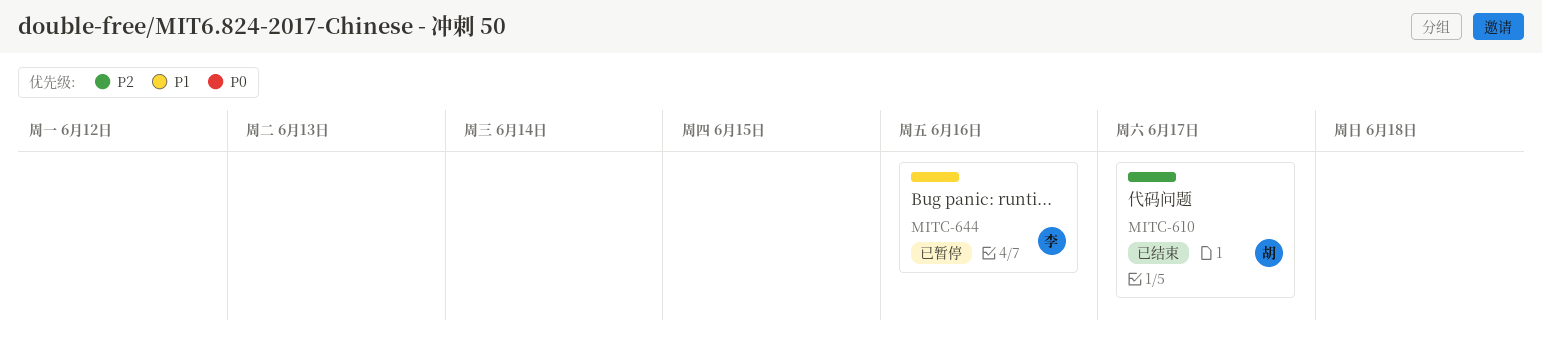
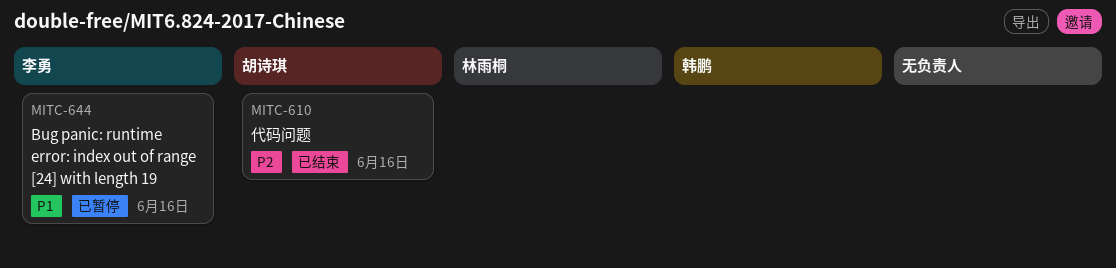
MITC-610, due: Jun 17 -> Jun 16

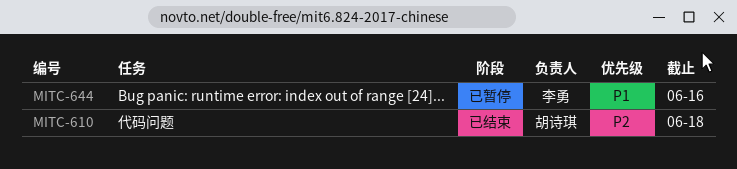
MITC-610, due: Jun 16 -> Jun 18

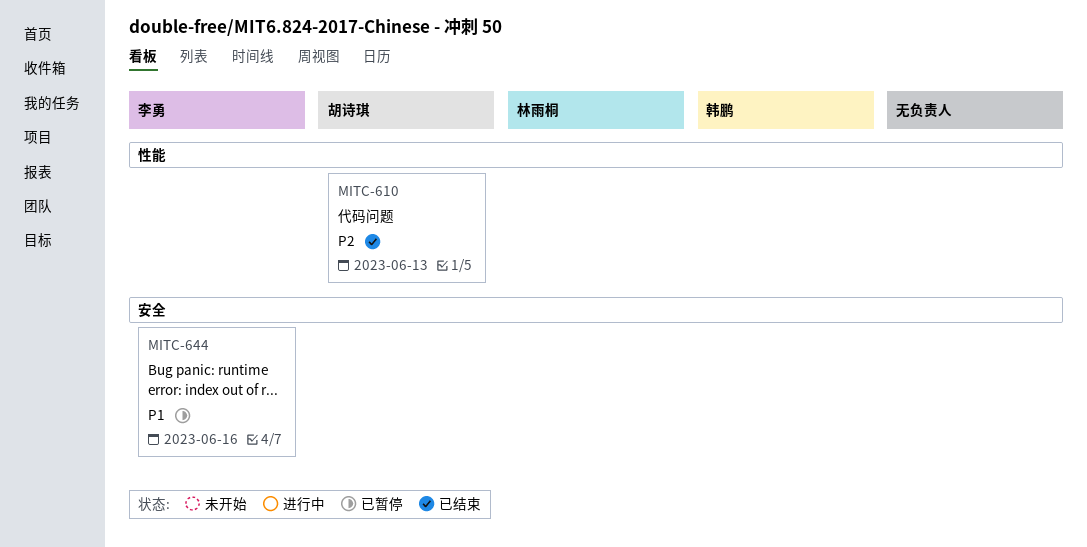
MITC-610, due: Jun 18 -> Jun 13

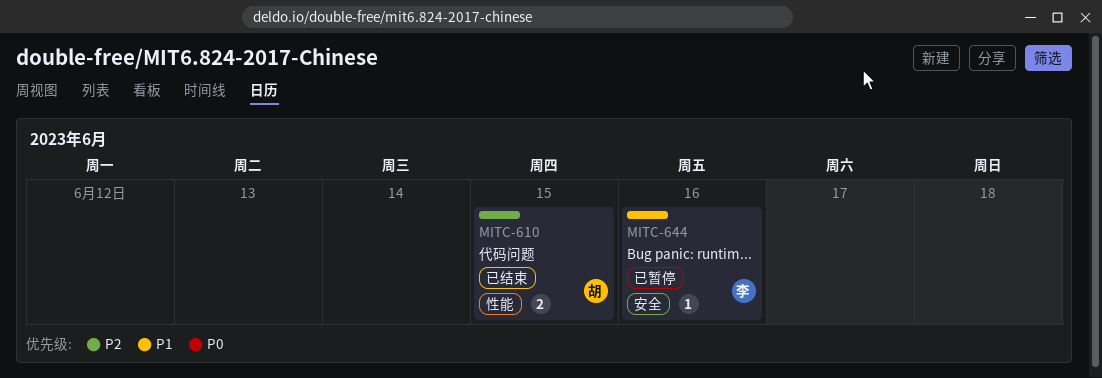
MITC-610, due: Jun 13 -> Jun 15

